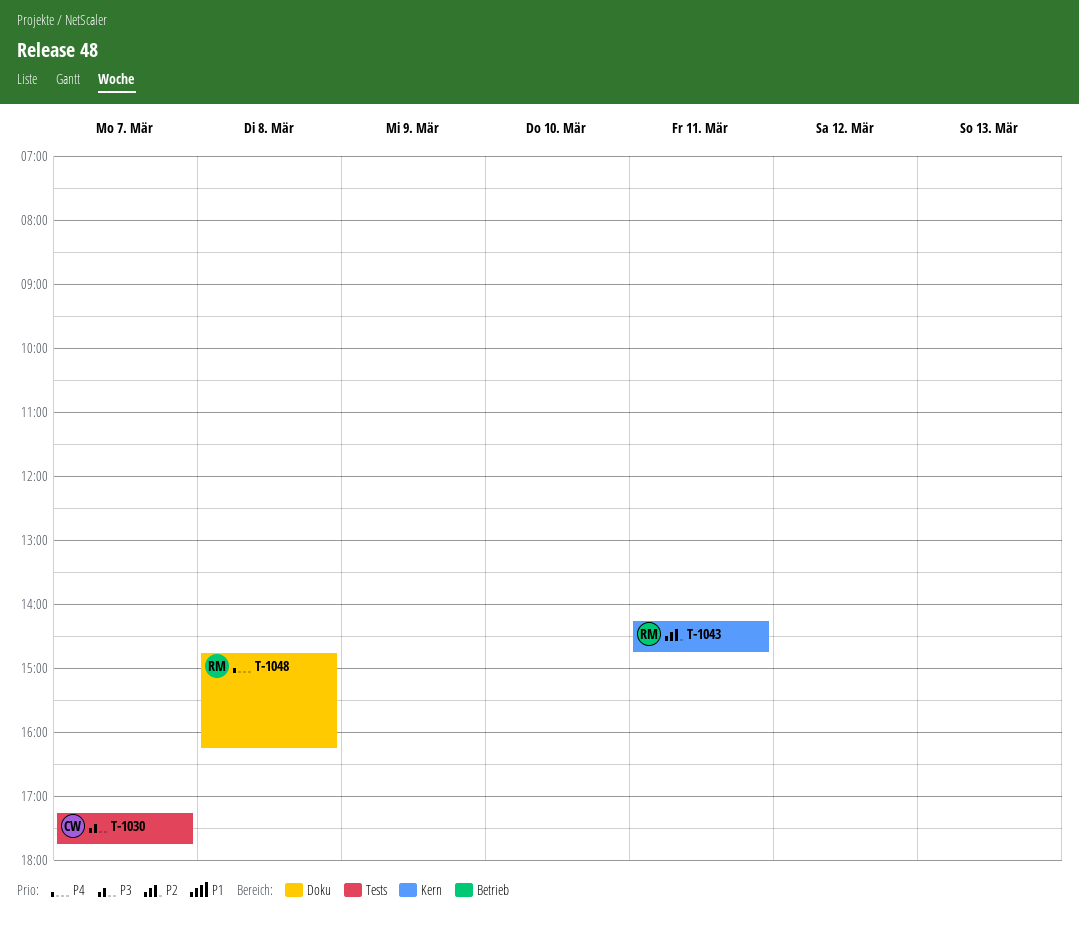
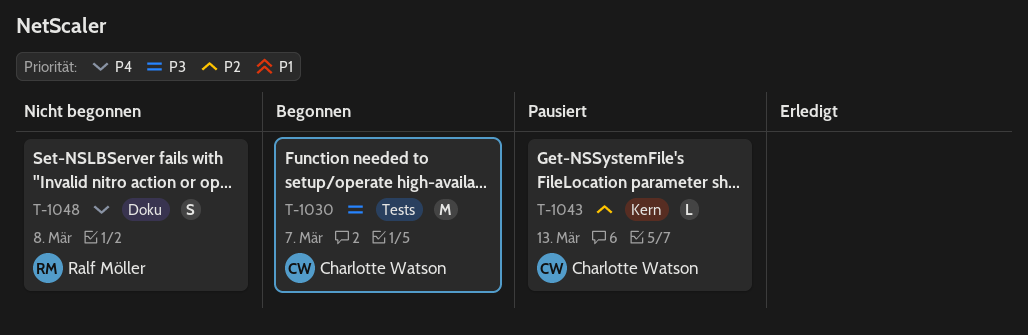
T-1043, owner: Ralf Möller -> Charlotte Watson
T-1043, day: Mar 11 -> Mar 13

